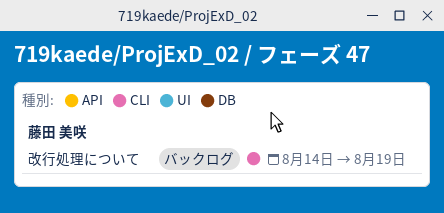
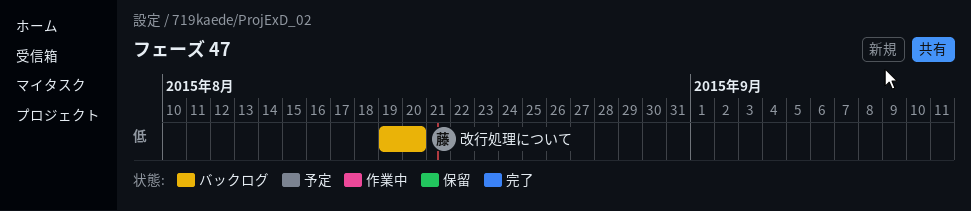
改行処理について, start: Aug 14 -> Aug 19
改行処理について, due: Aug 19 -> Aug 20

